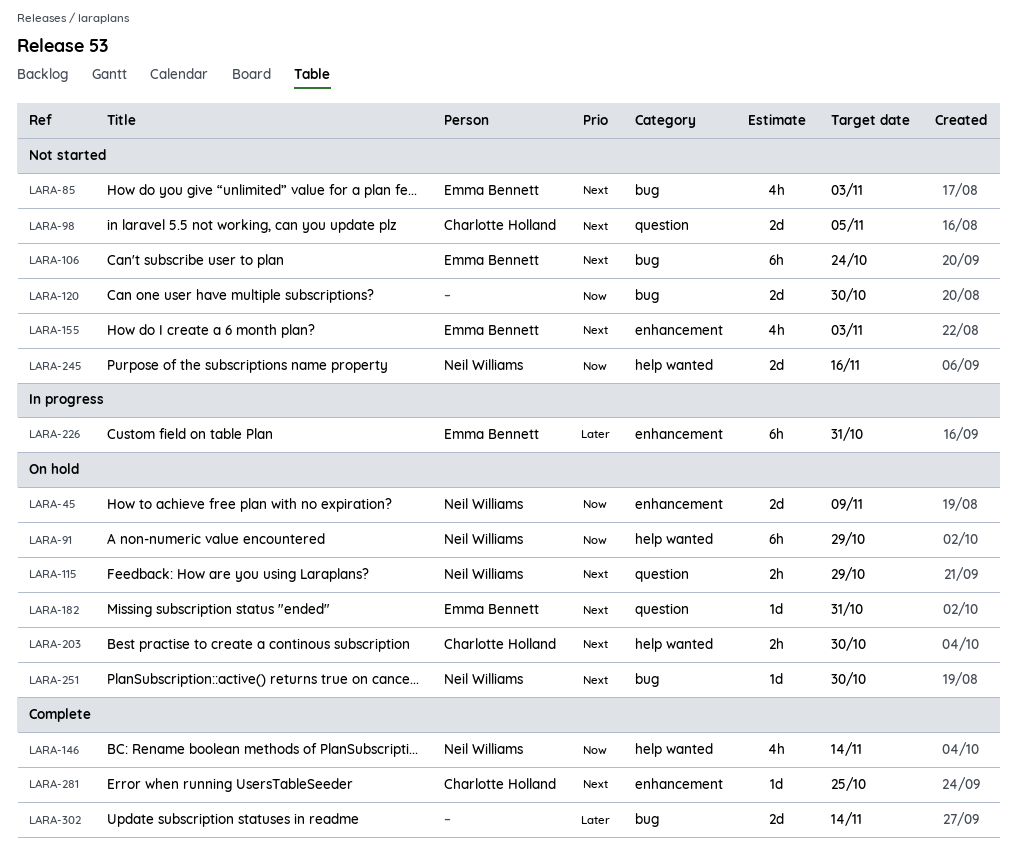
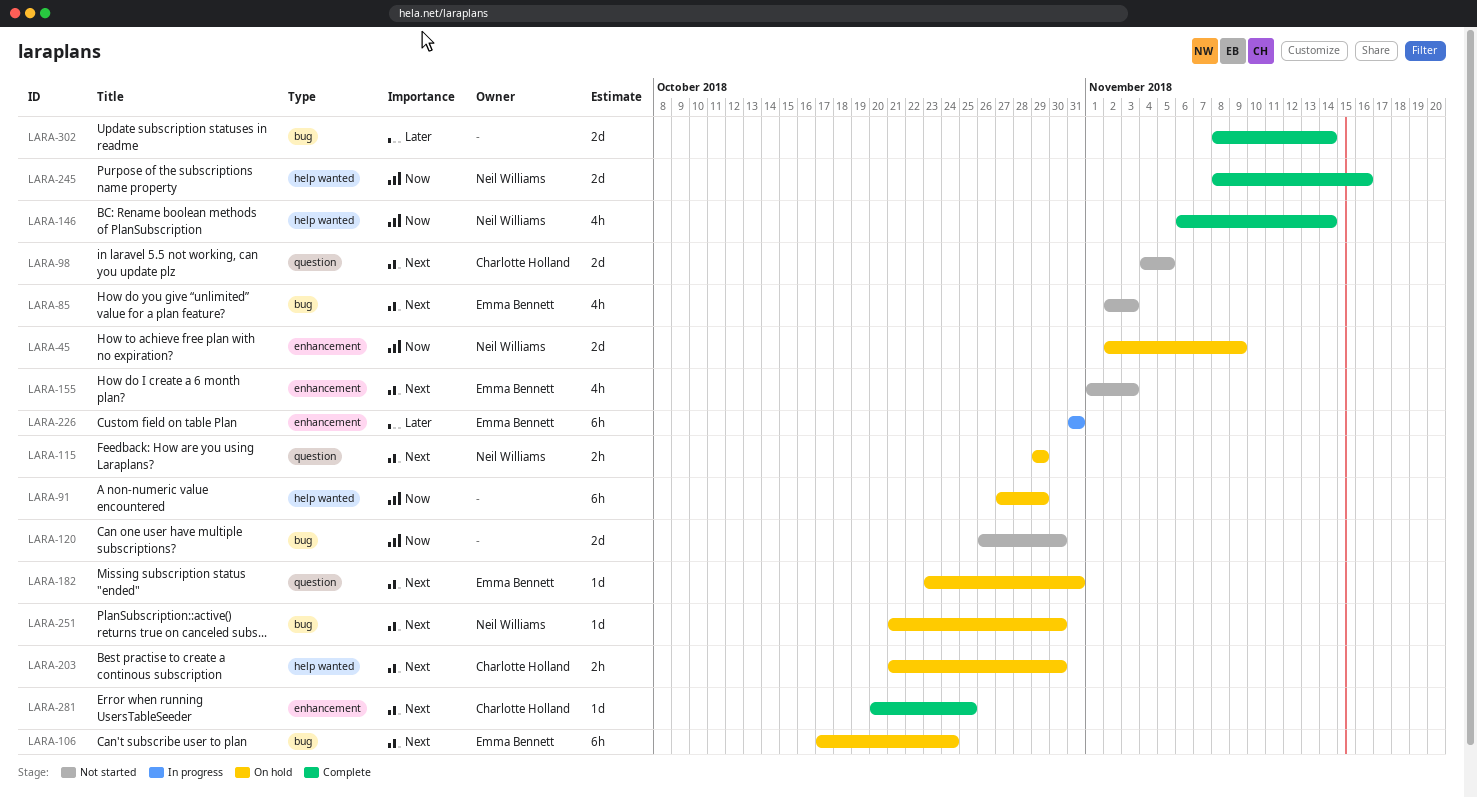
LARA-91, owner: Neil Williams -> none
LARA-106, status: Not started -> On hold
LARA-245, status: Not started -> Complete

